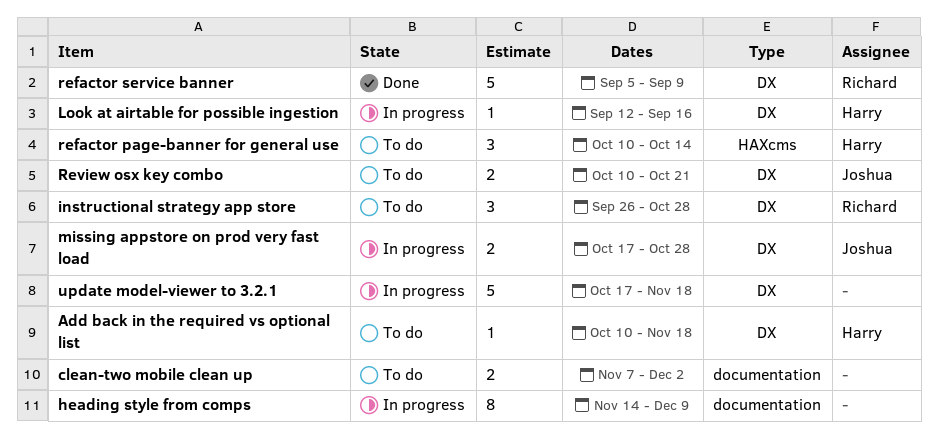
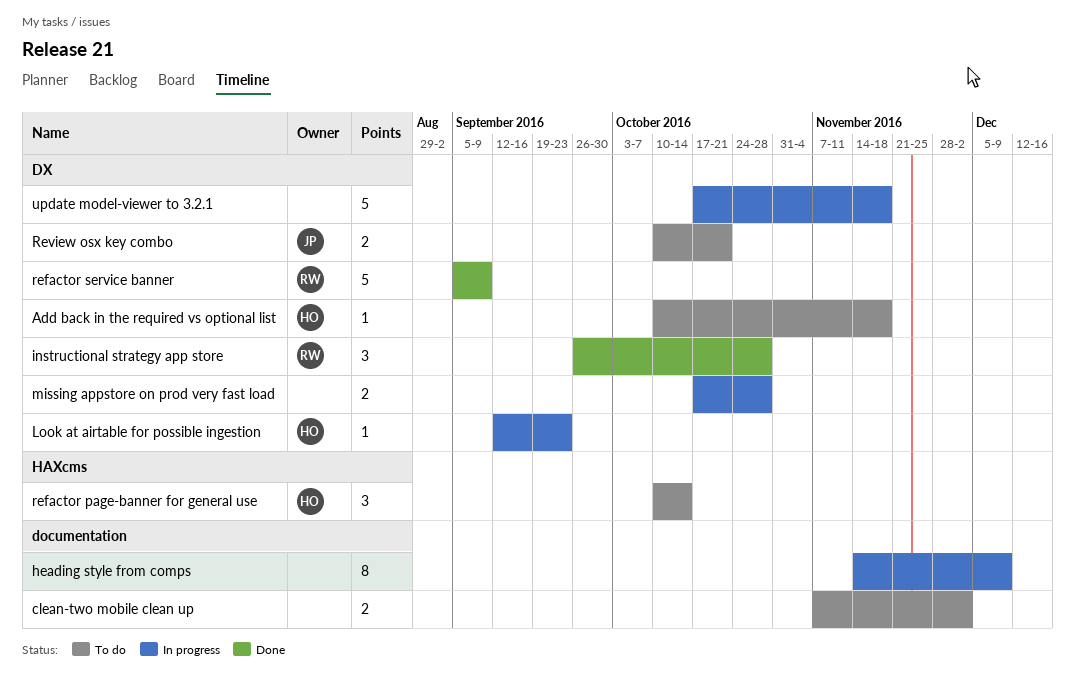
instructional strategy app store, status: To do -> Done
Look at airtable for possible ingestion, due: Sep 16 -> Sep 23
missing appstore on prod very fast load, owner: Joshua -> none

